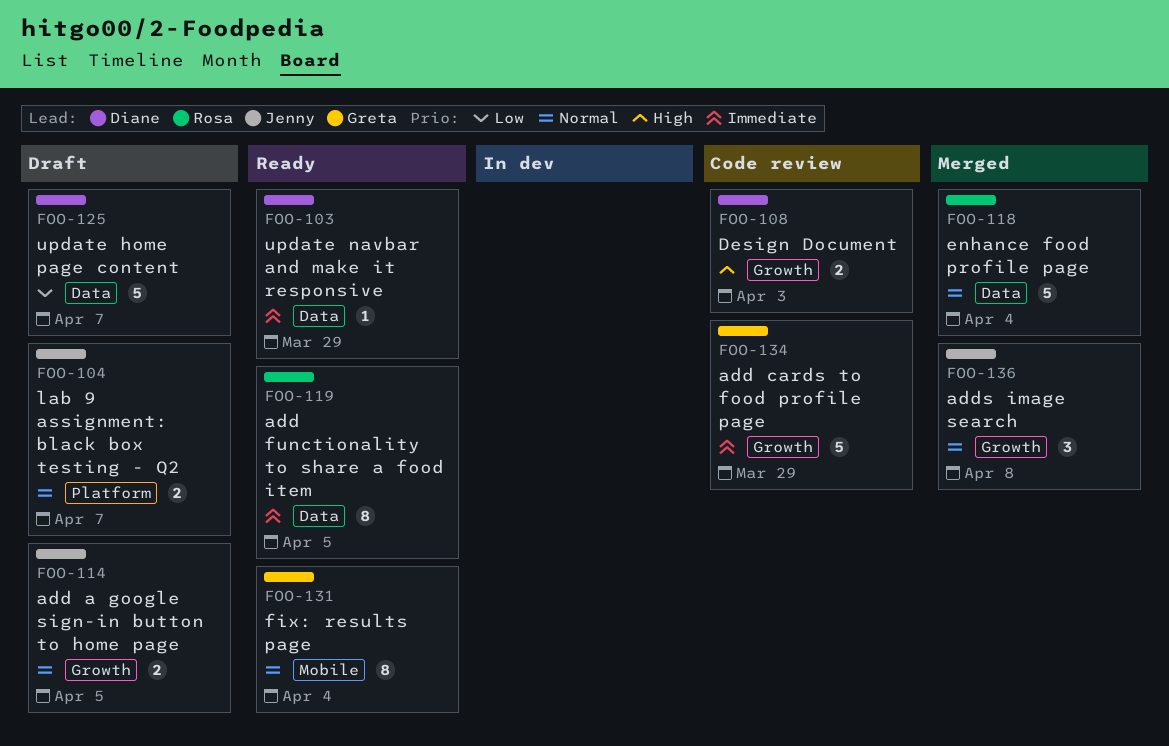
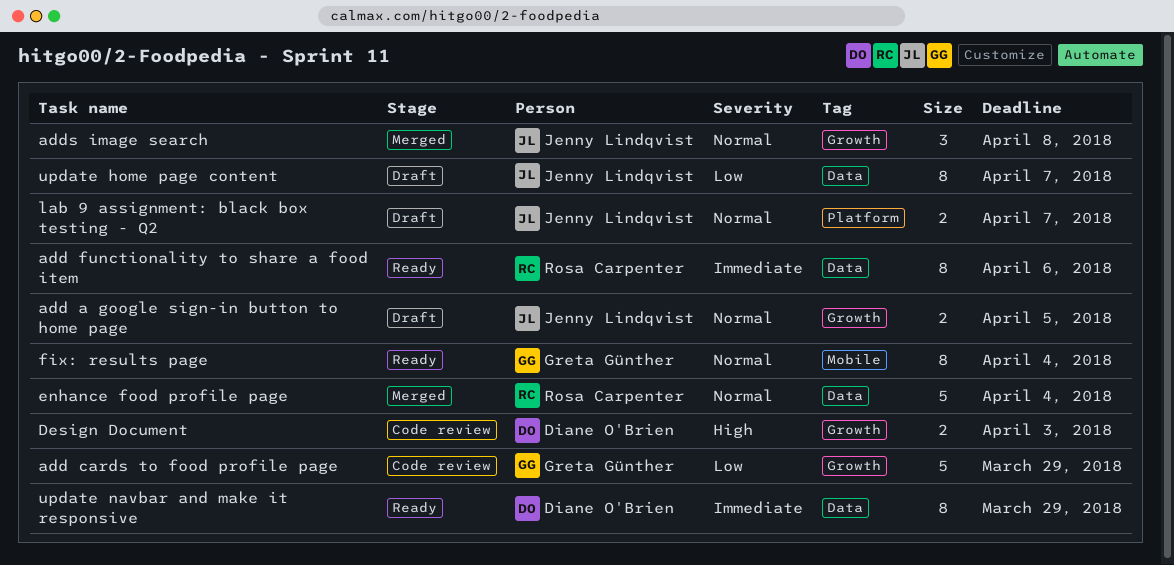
add cards to food profile page, priority: Immediate -> Low
add functionality to share a food item, due: Apr 5 -> Apr 6
update home page content, owner: Diane O'Brien -> Jenny Lindqvist
update home page content, estimate: 5 -> 8
update navbar and make it responsive, estimate: 1 -> 8

